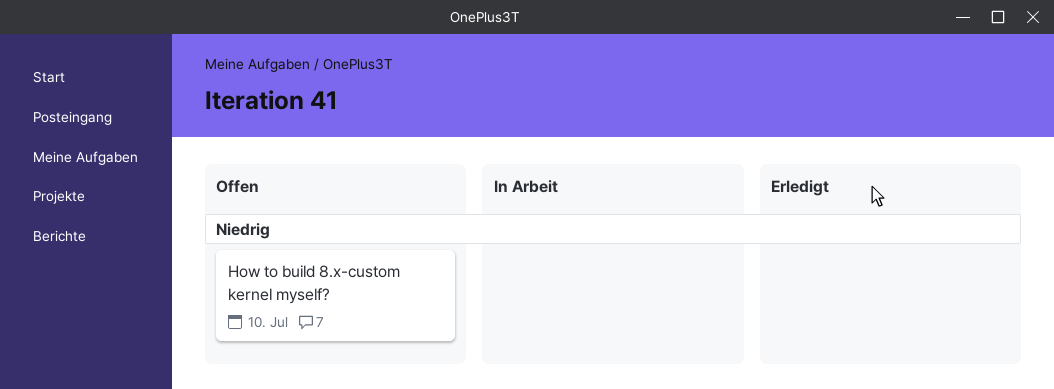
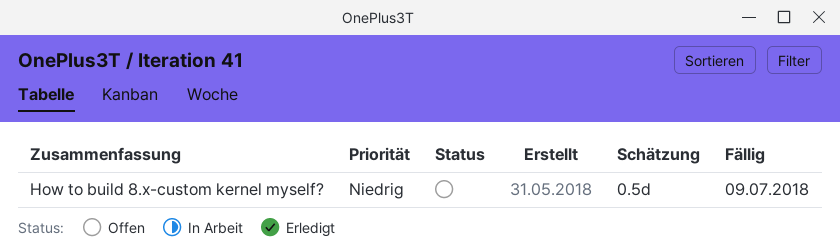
How to build 8.x-custom kernel myself?, due: Jul 10 -> Jul 9

